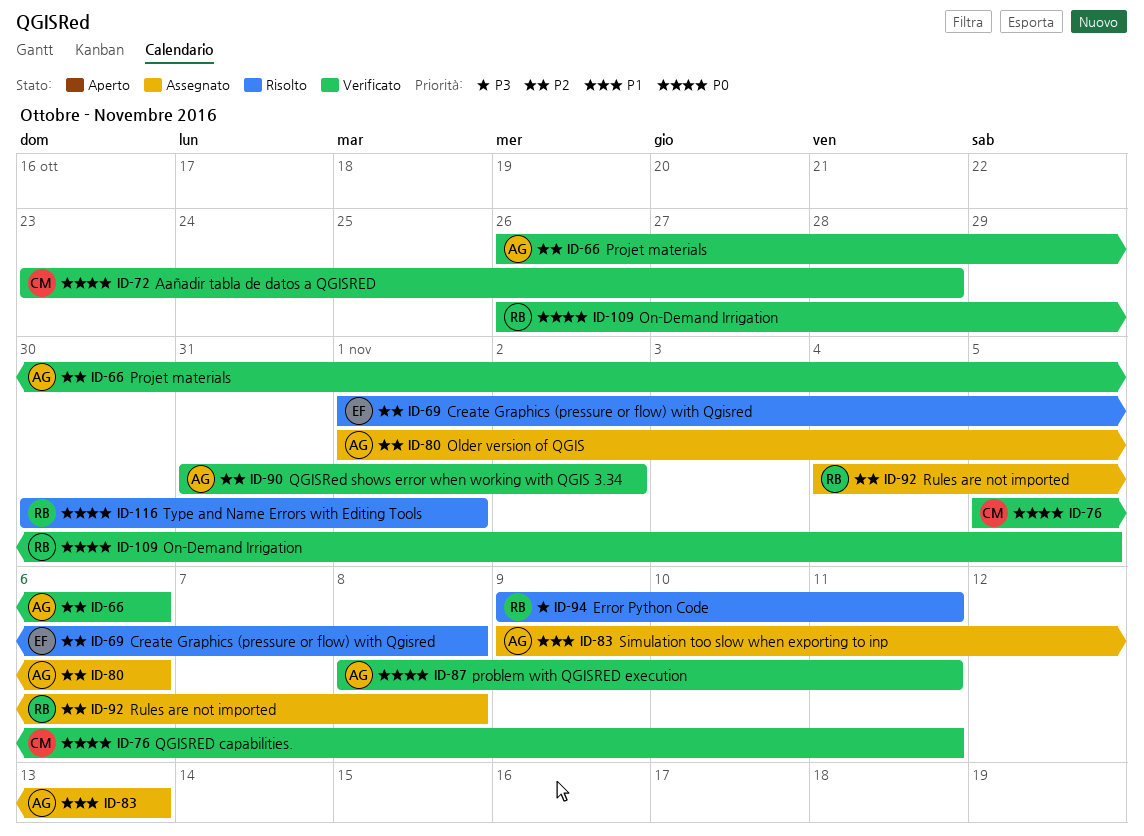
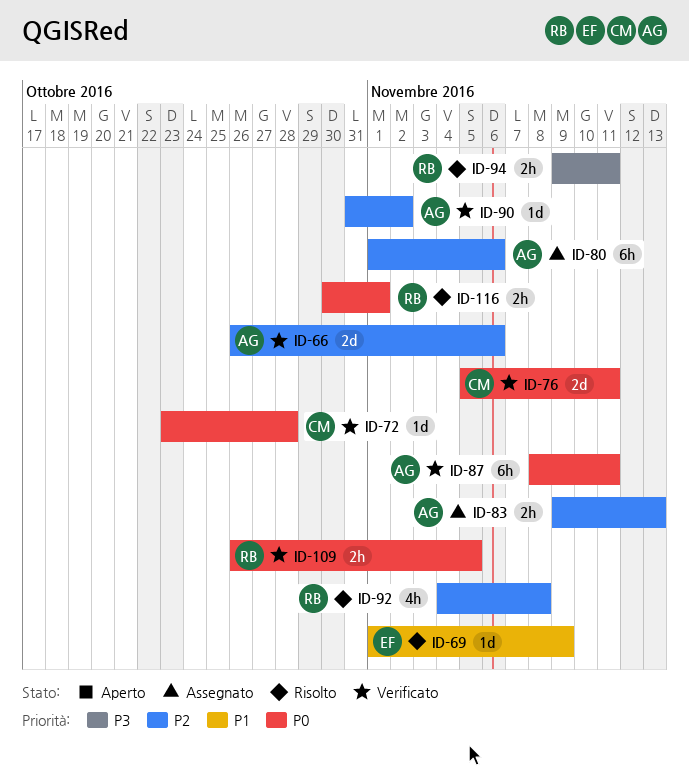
ID-69, priority: P2 -> P1
ID-69, due: Nov 8 -> Nov 9
ID-83, priority: P1 -> P2
ID-92, status: Assegnato -> Risolto

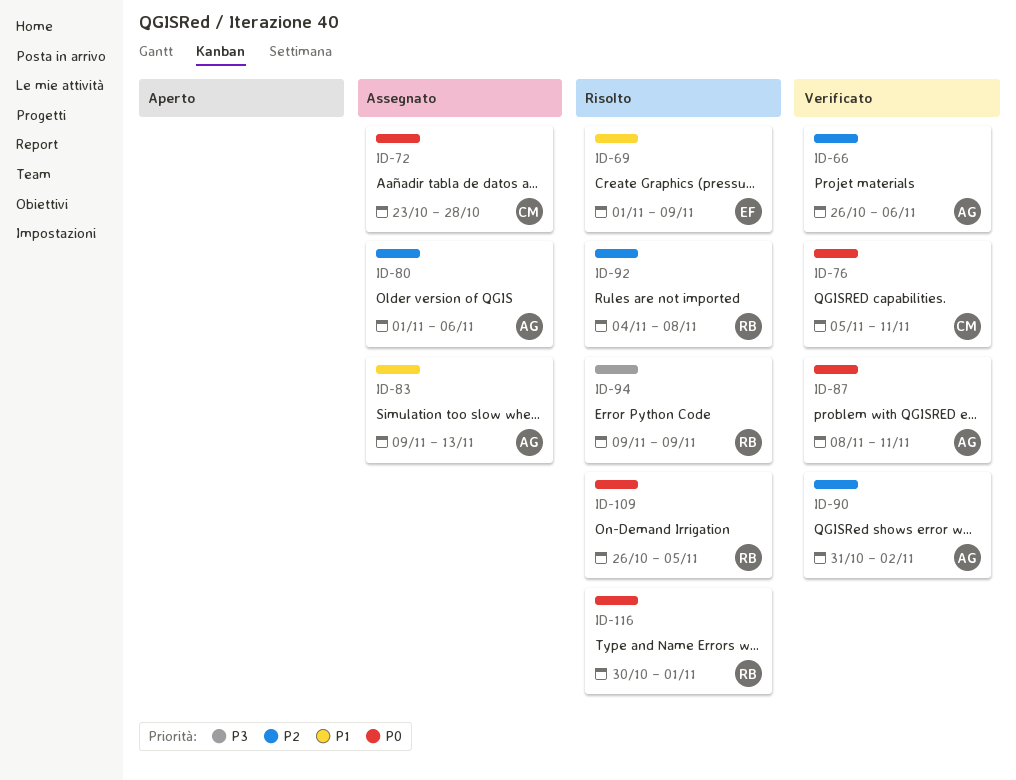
ID-72, status: Verificato -> Assegnato
ID-83, priority: P2 -> P1
ID-94, due: Nov 11 -> Nov 9
ID-109, status: Verificato -> Risolto

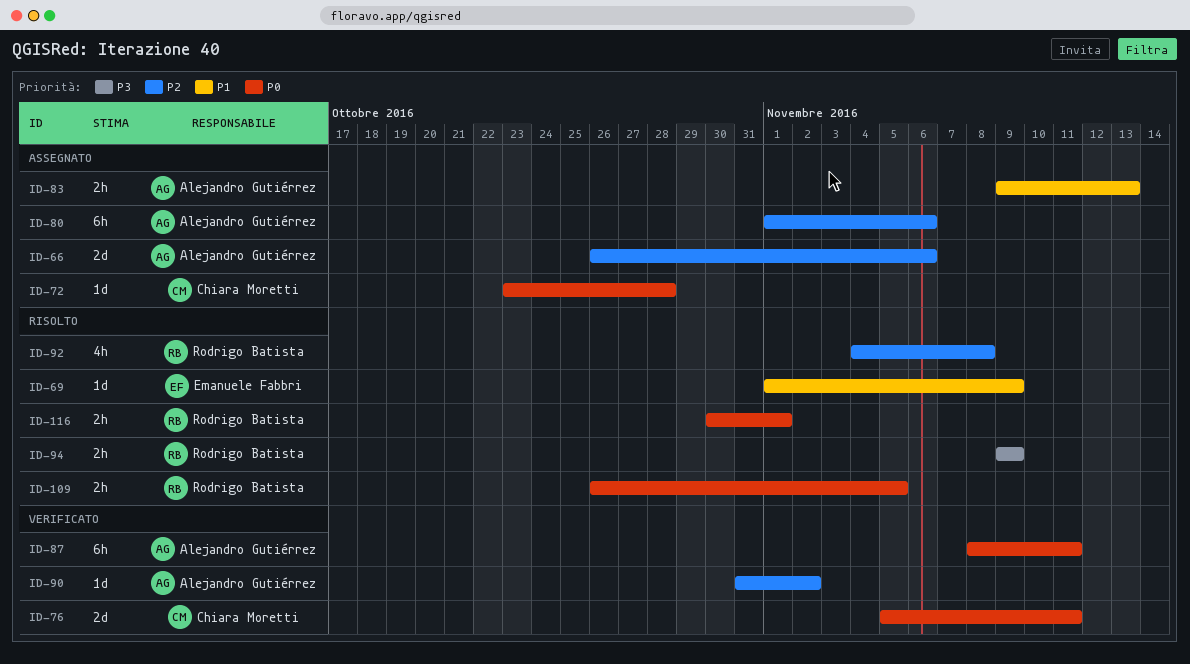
ID-66, status: Verificato -> Assegnato

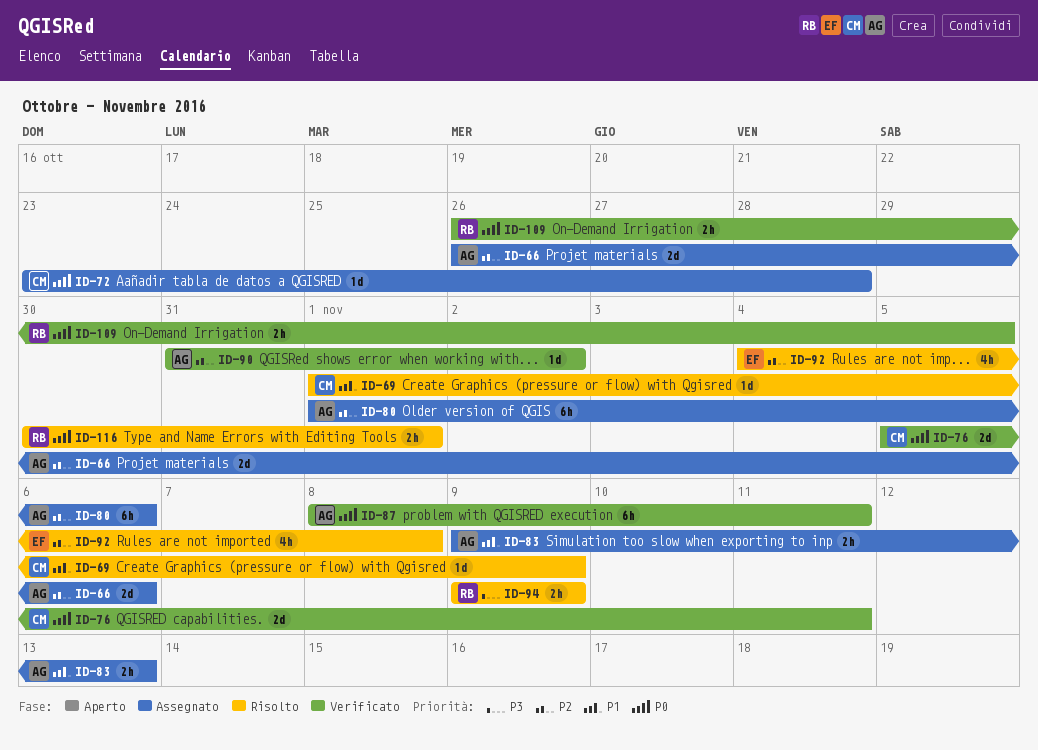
ID-69, owner: Emanuele Fabbri -> Chiara Moretti
ID-92, owner: Rodrigo Batista -> Emanuele Fabbri
ID-109, status: Risolto -> Verificato

